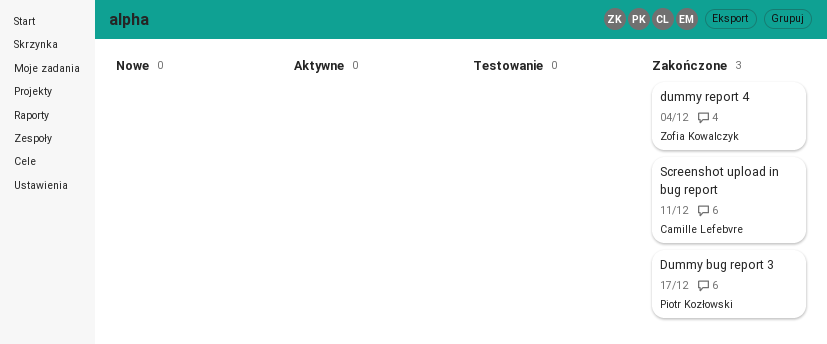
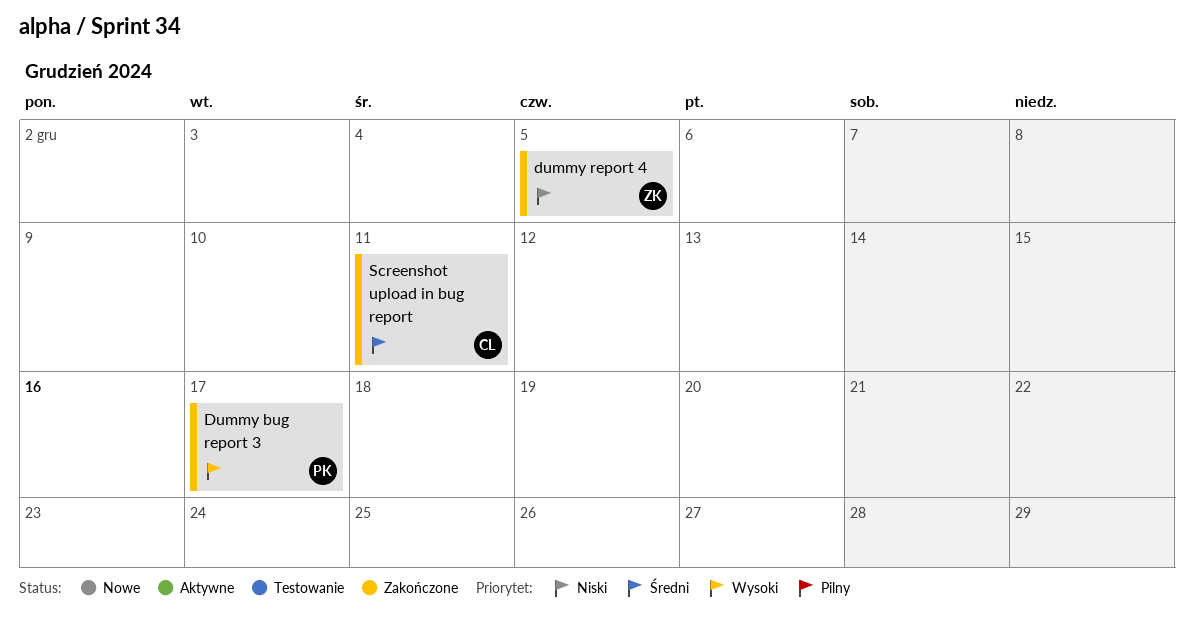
dummy report 4, due: Dec 4 -> Dec 5

